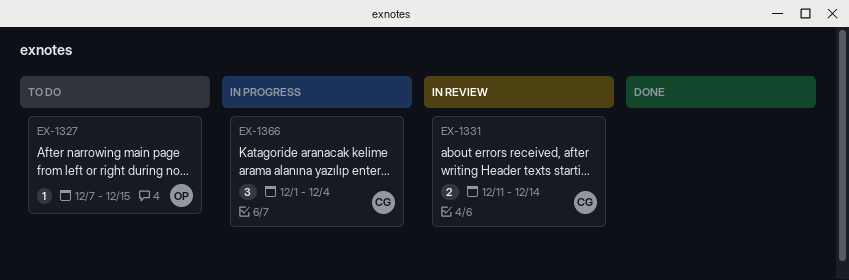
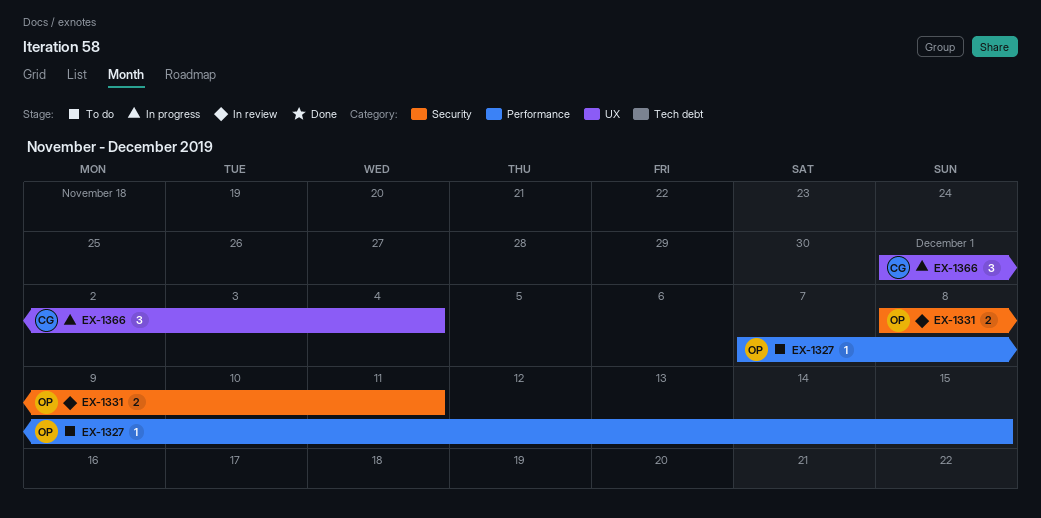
EX-1331, owner: CG -> OP
EX-1331, start: Dec 11 -> Dec 8
EX-1331, due: Dec 14 -> Dec 11

